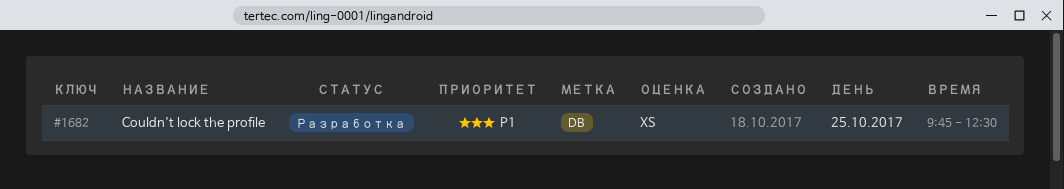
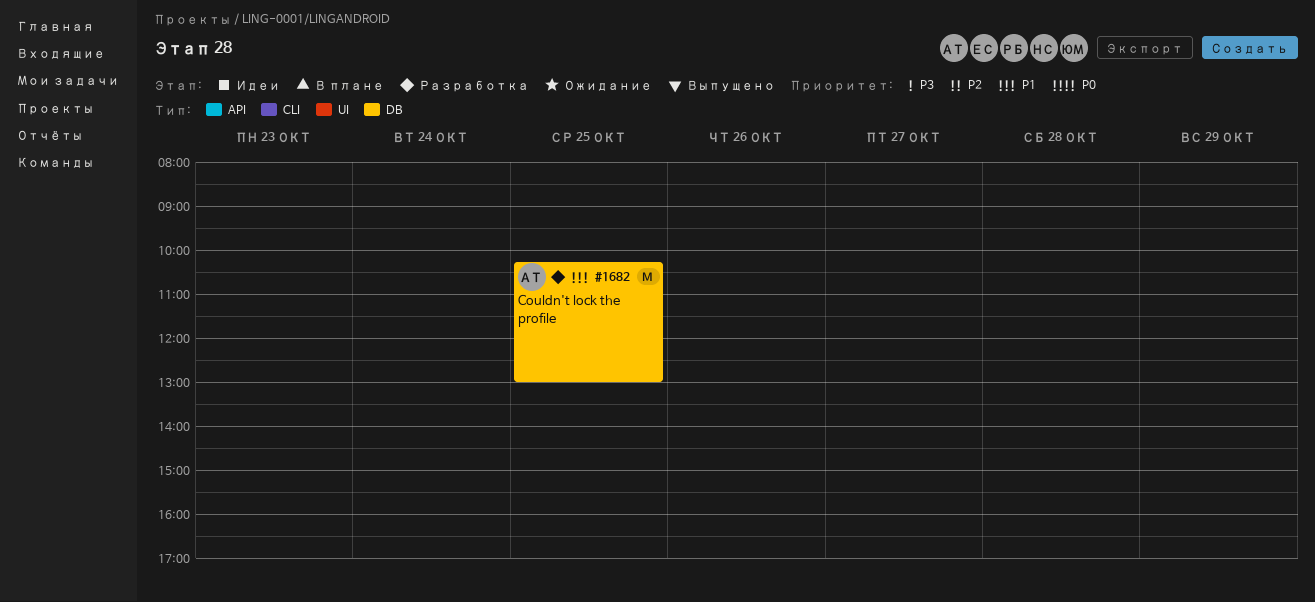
#1682, estimate: XS -> M
#1682, begins: 09:45 -> 10:15
#1682, ends: 12:30 -> 13:00

